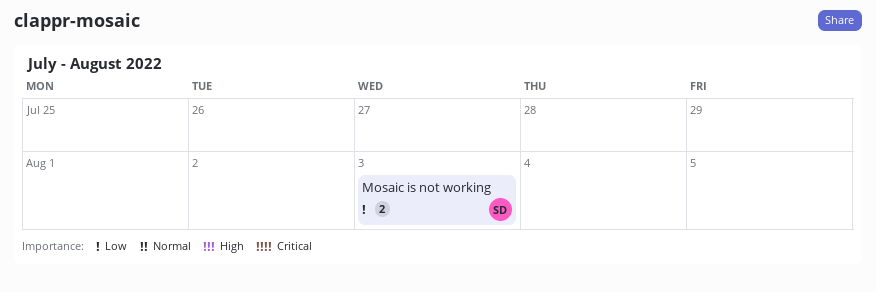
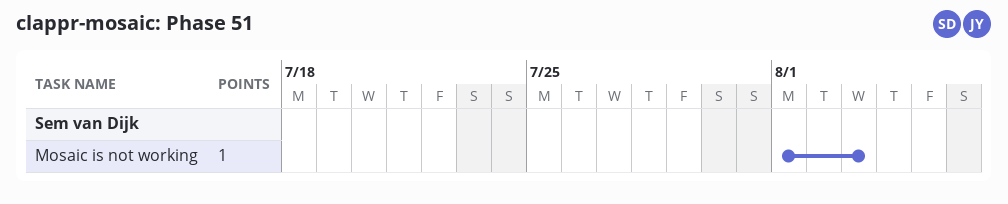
Mosaic is not working, estimate: 2 -> 1

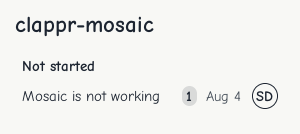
Mosaic is not working, due: Aug 3 -> Aug 4

